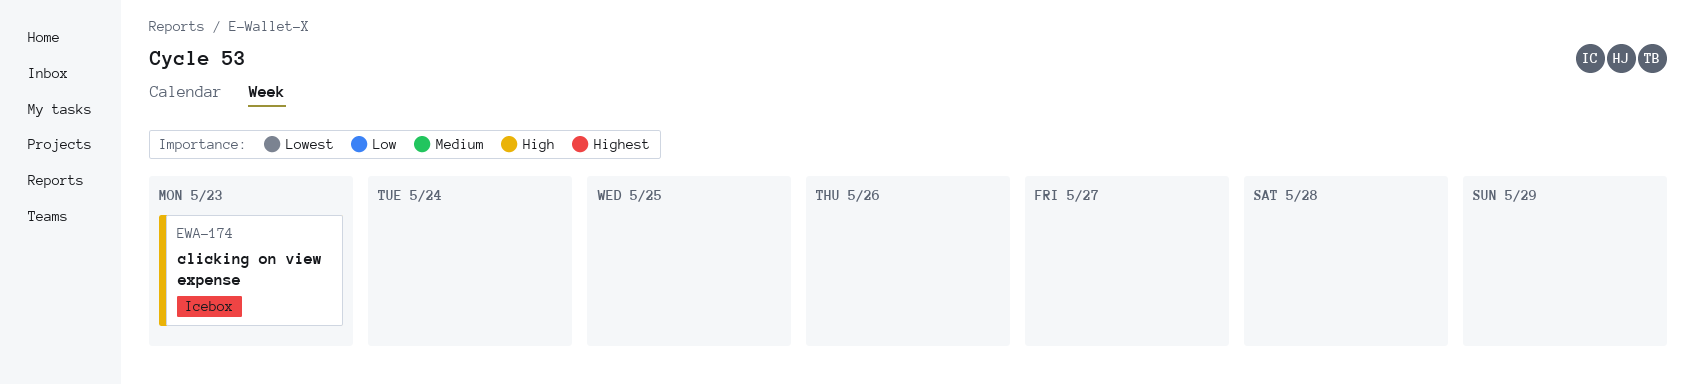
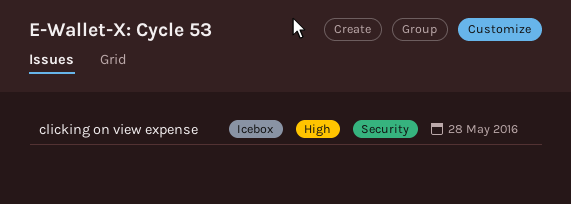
clicking on view expense, due: May 23 -> May 28

